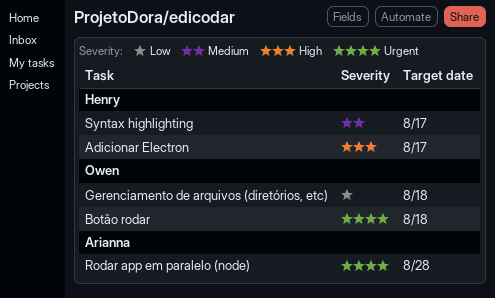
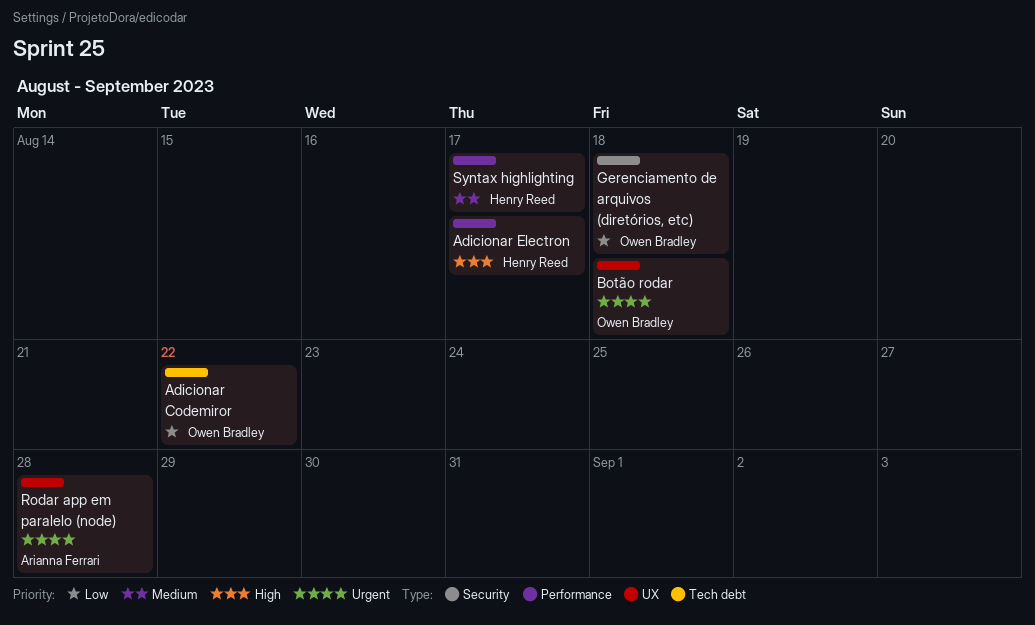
Adicionar Codemiror: none -> present

